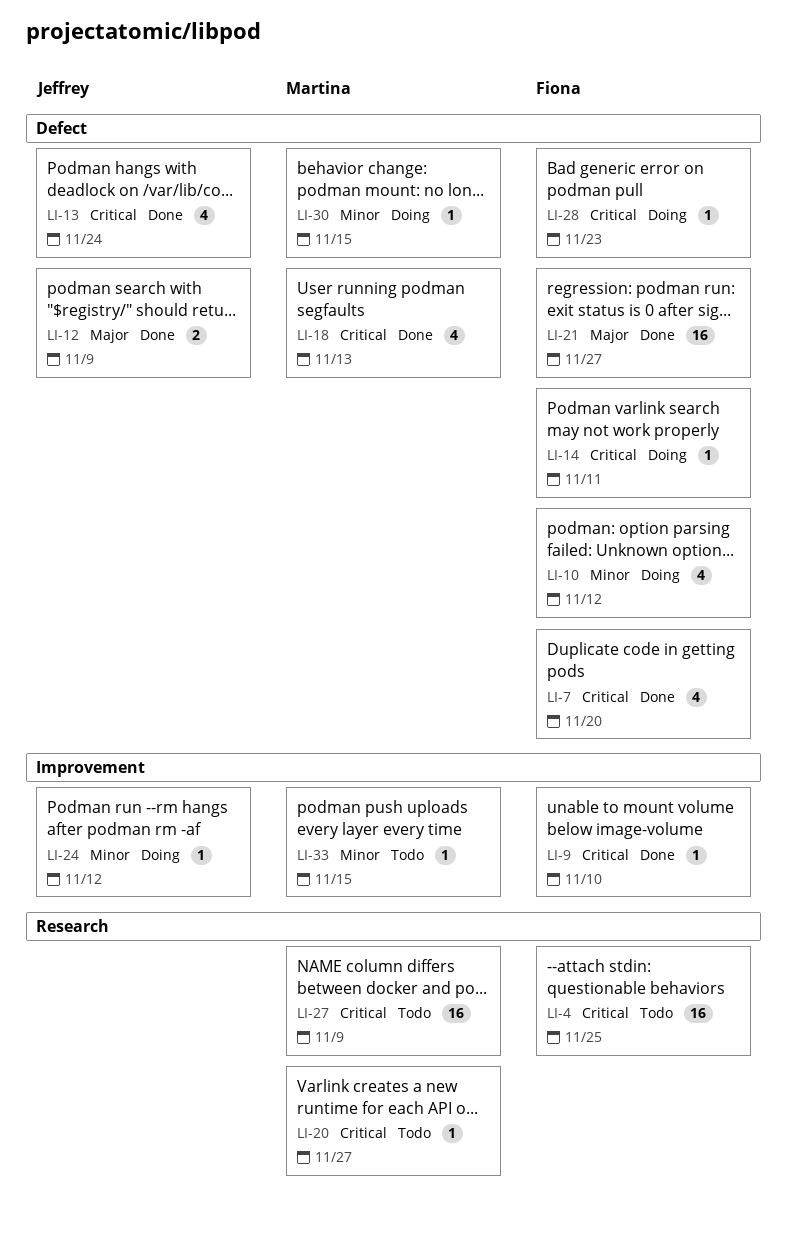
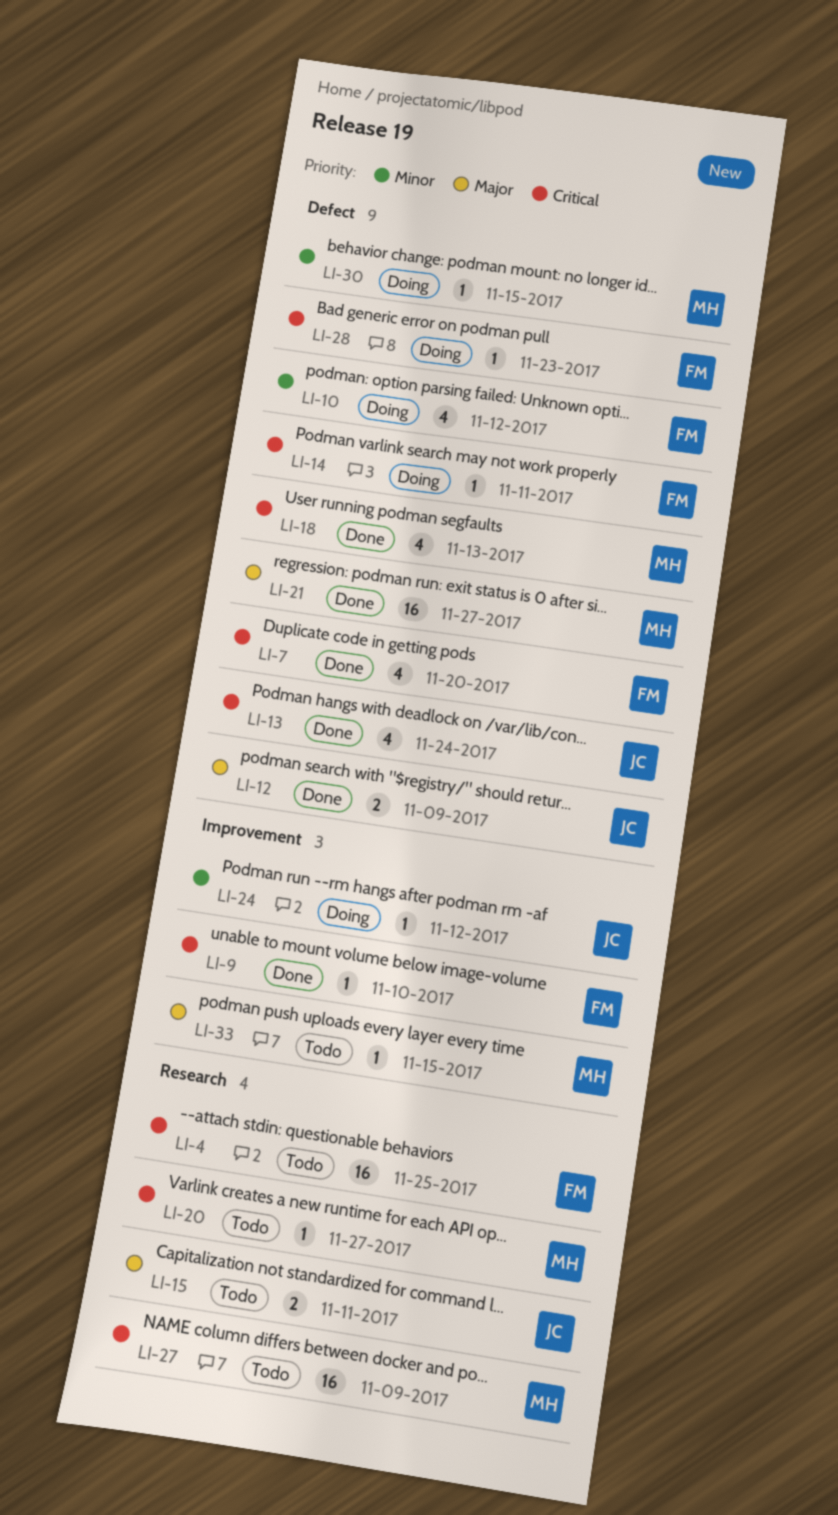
LI-15: none -> present
LI-21, owner: Fiona -> Martina
LI-33, priority: Minor -> Major

